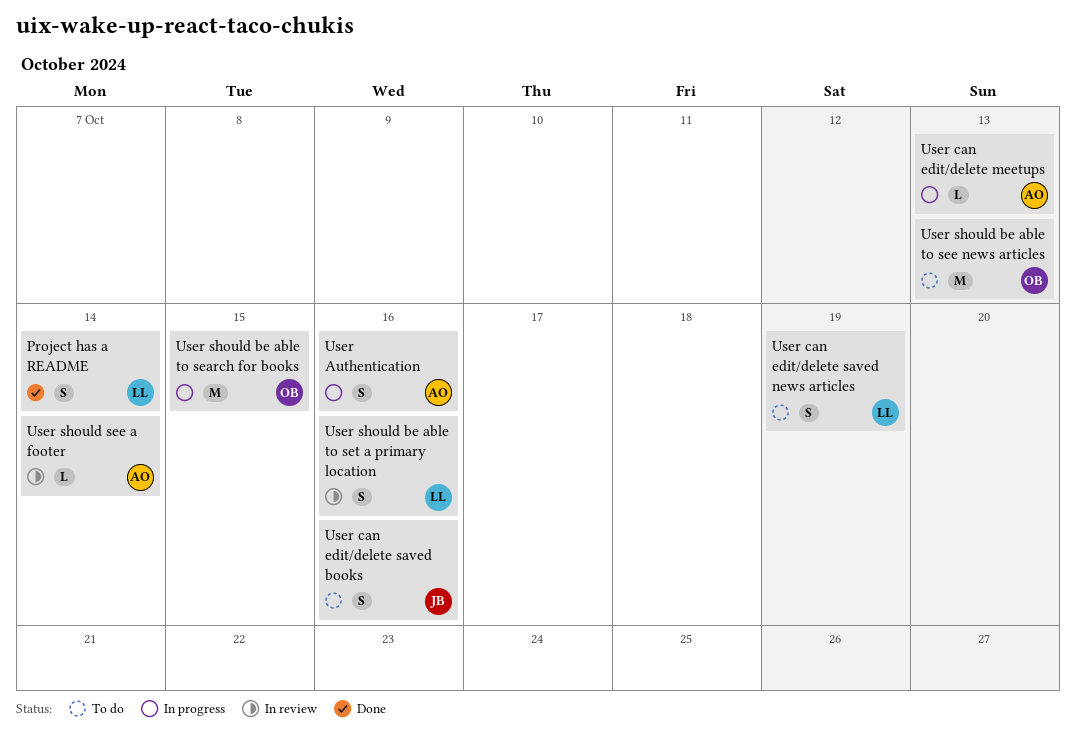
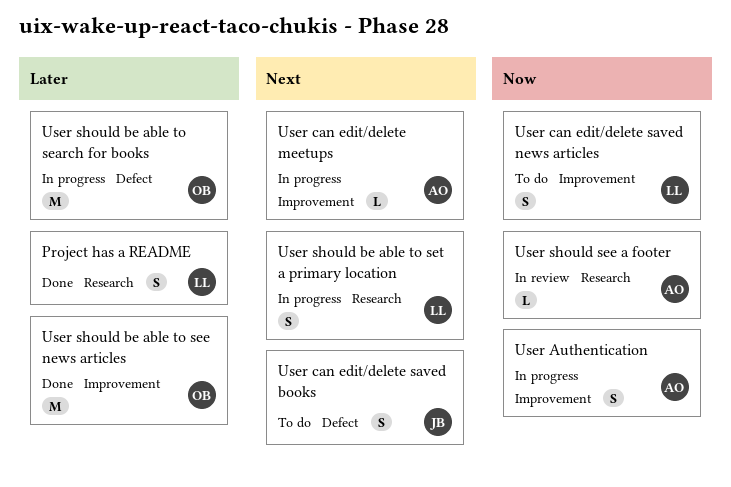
User should be able to see news articles, status: To do -> Done
User should be able to set a primary location, status: In review -> In progress

